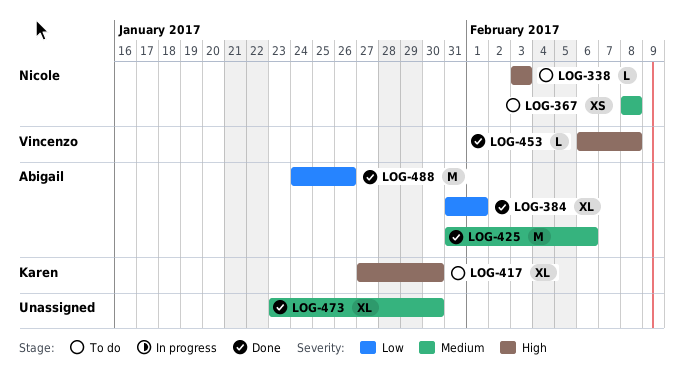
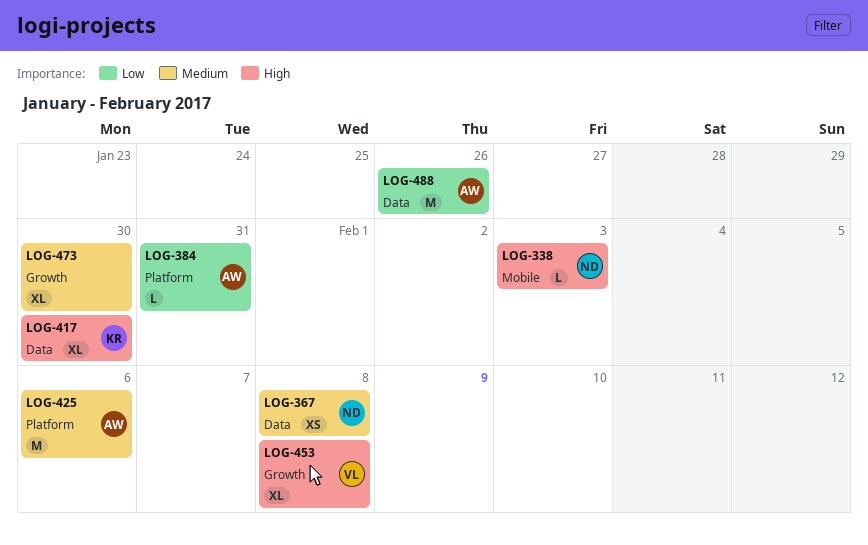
LOG-384, estimate: XL -> L
LOG-384, due: Feb 1 -> Jan 31
LOG-453, estimate: L -> XL

